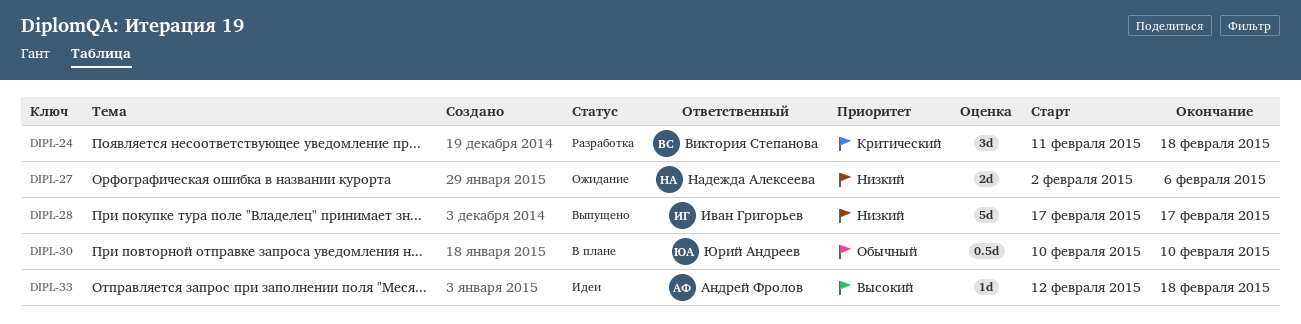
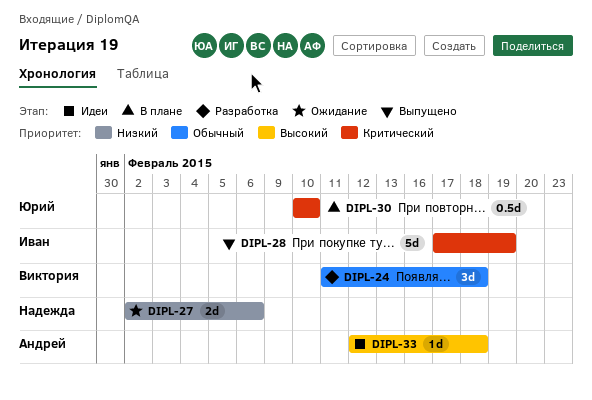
DIPL-24, priority: Критический -> Обычный
DIPL-28, priority: Низкий -> Критический
DIPL-28, due: Feb 17 -> Feb 19
DIPL-30, priority: Обычный -> Критический

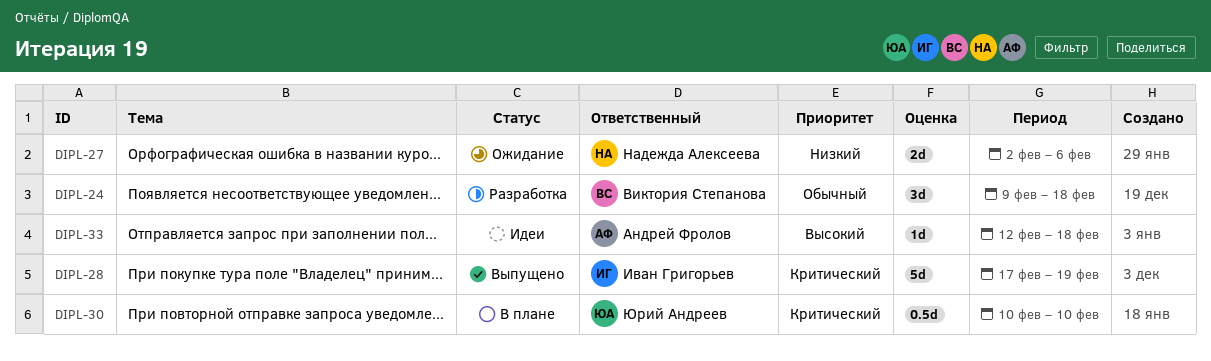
DIPL-24, start: Feb 11 -> Feb 9

